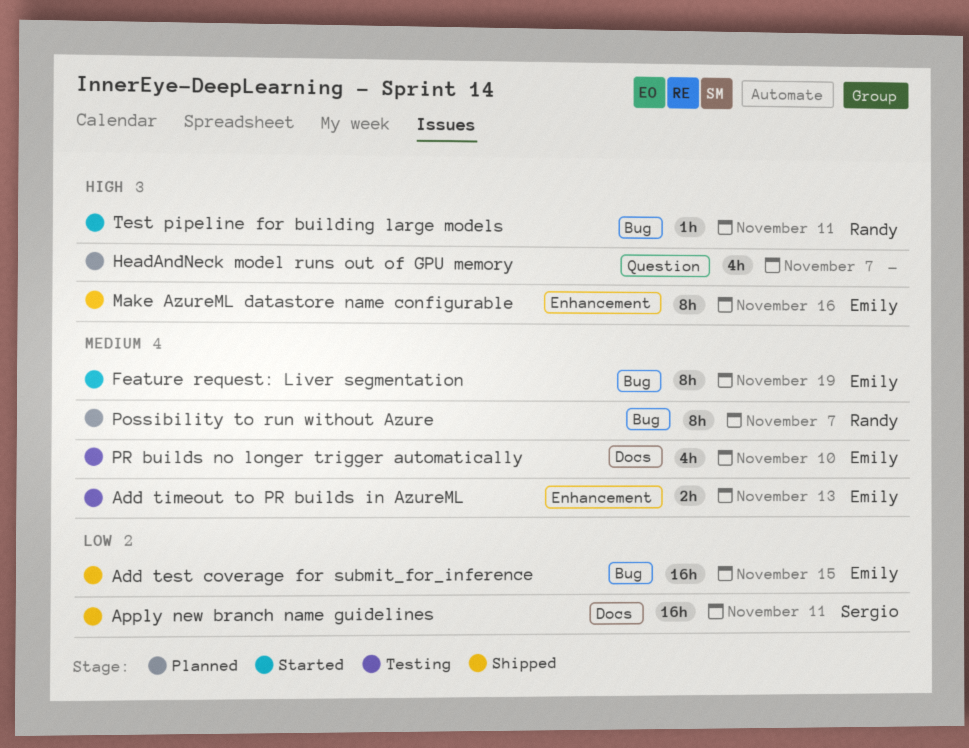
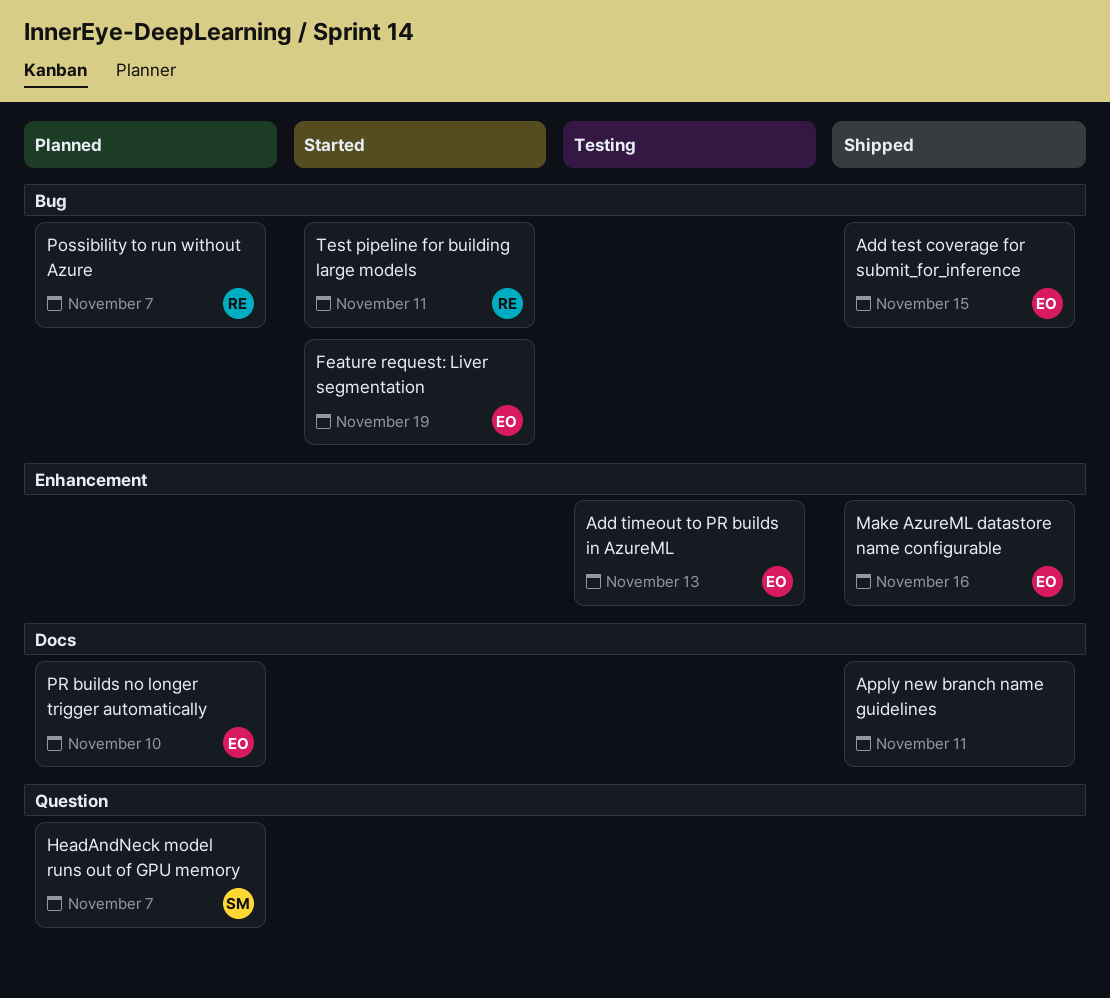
Apply new branch name guidelines, owner: Sergio -> none
HeadAndNeck model runs out of GPU memory, owner: none -> Sergio
PR builds no longer trigger automatically, status: Testing -> Planned

